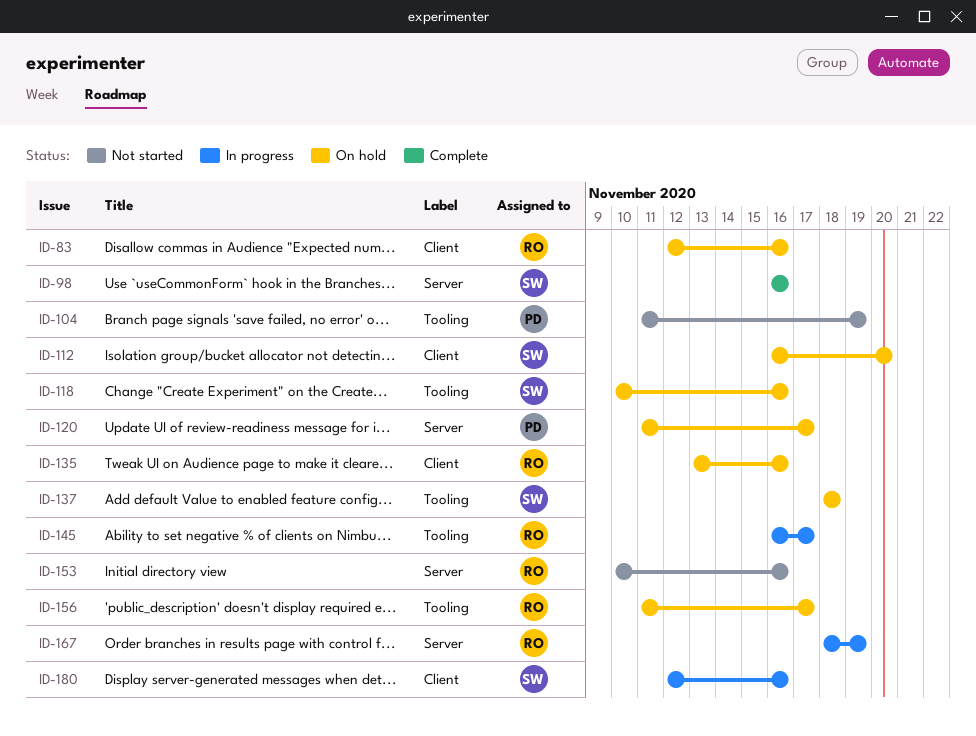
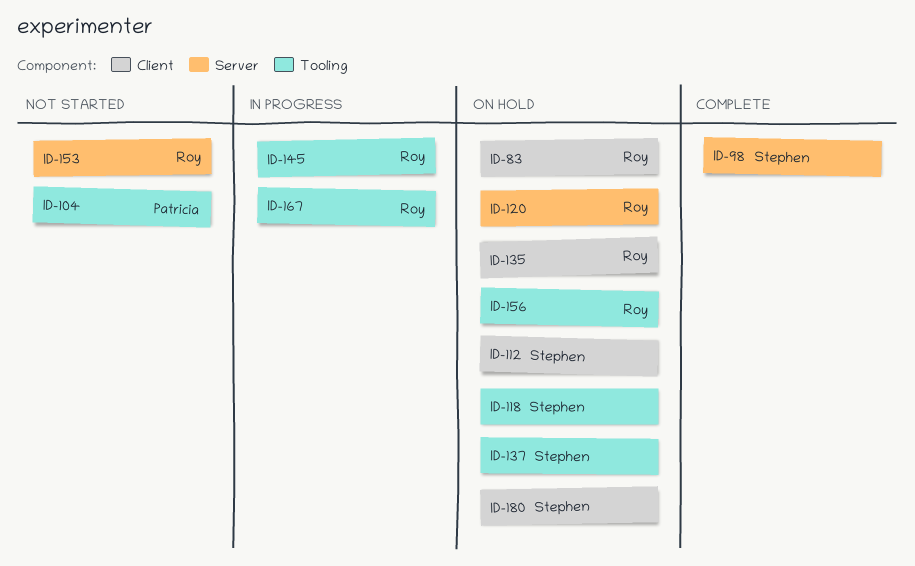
ID-120, owner: Patricia -> Roy
ID-167, label: Server -> Tooling
ID-180, status: In progress -> On hold

